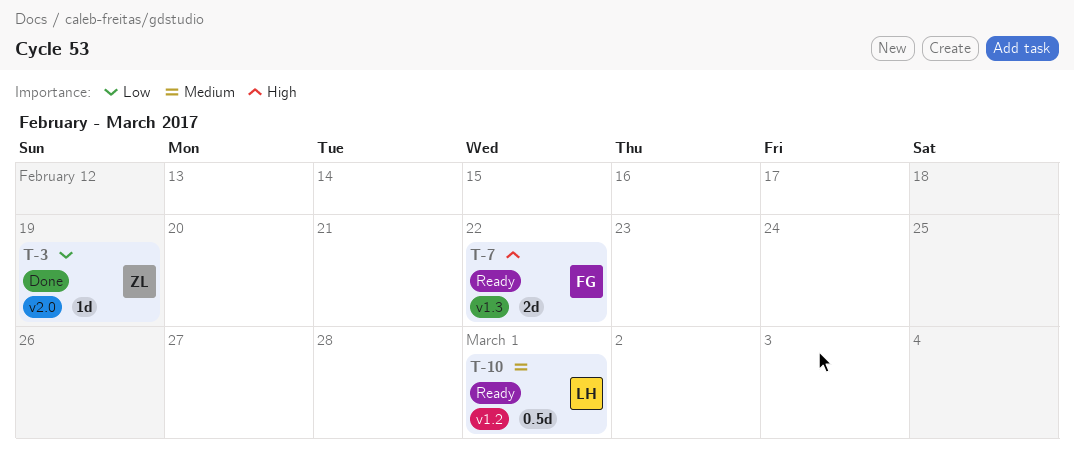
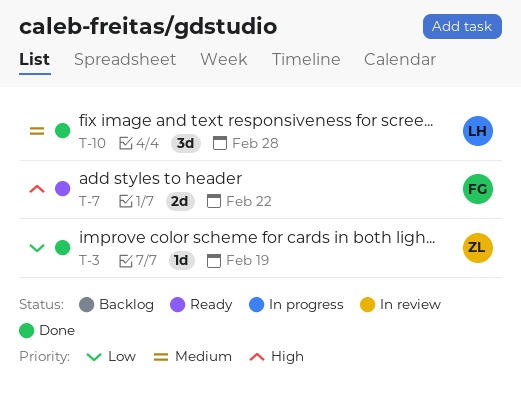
T-10, status: Ready -> Done
T-10, estimate: 0.5d -> 3d
T-10, due: Mar 1 -> Feb 28

